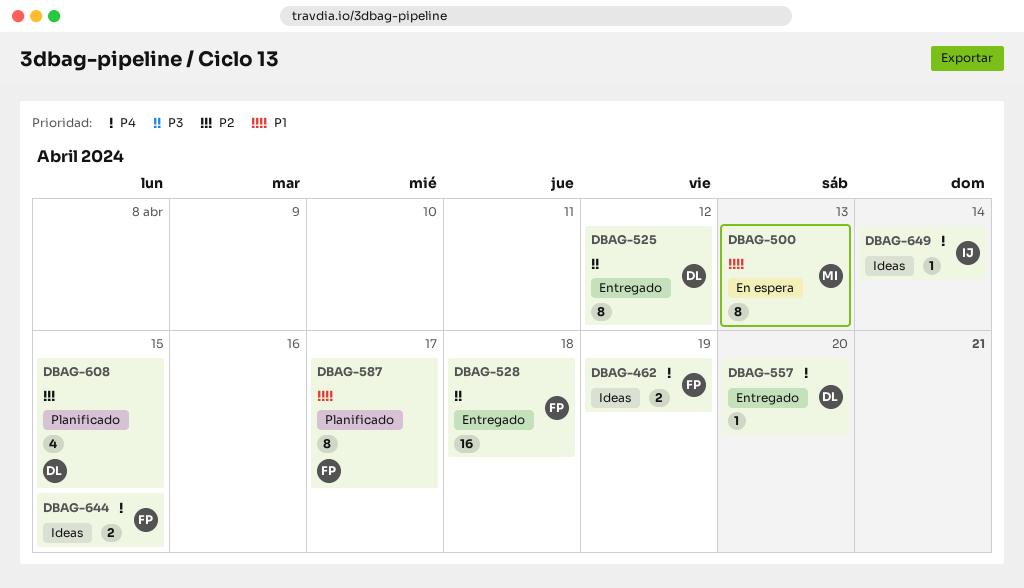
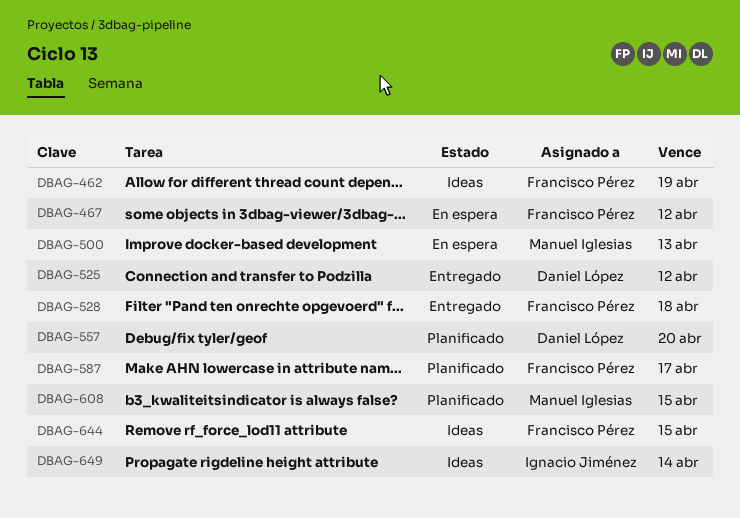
DBAG-467: none -> present
DBAG-557, status: Entregado -> Planificado
DBAG-608, owner: Daniel López -> Manuel Iglesias

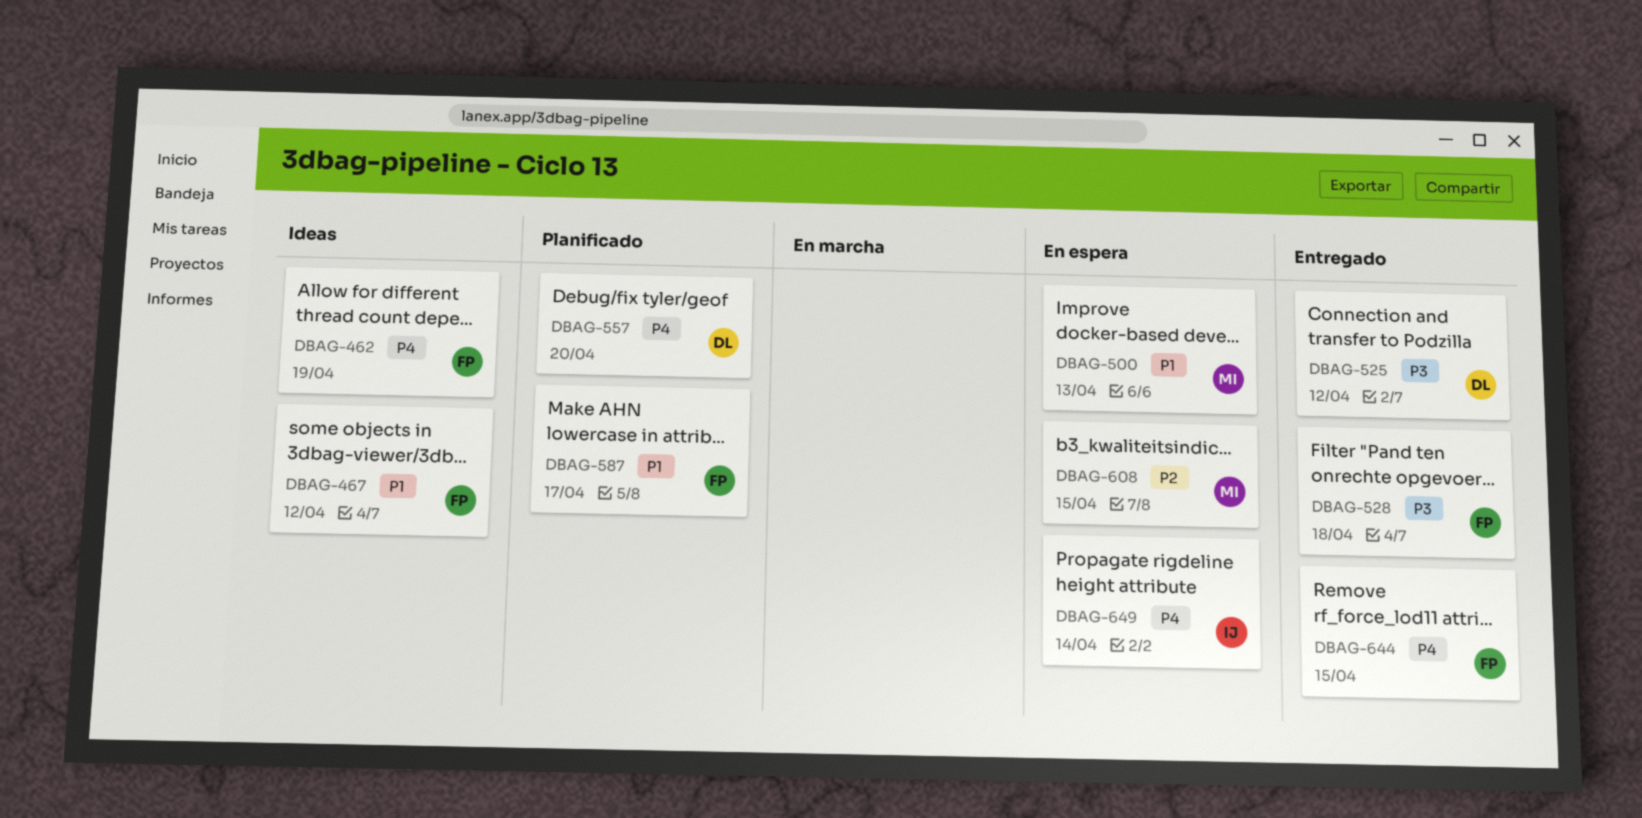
DBAG-467, status: En espera -> Ideas
DBAG-608, status: Planificado -> En espera
DBAG-644, status: Ideas -> Entregado
DBAG-649, status: Ideas -> En espera

